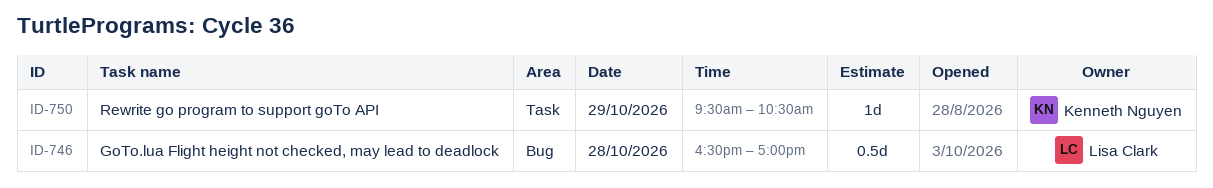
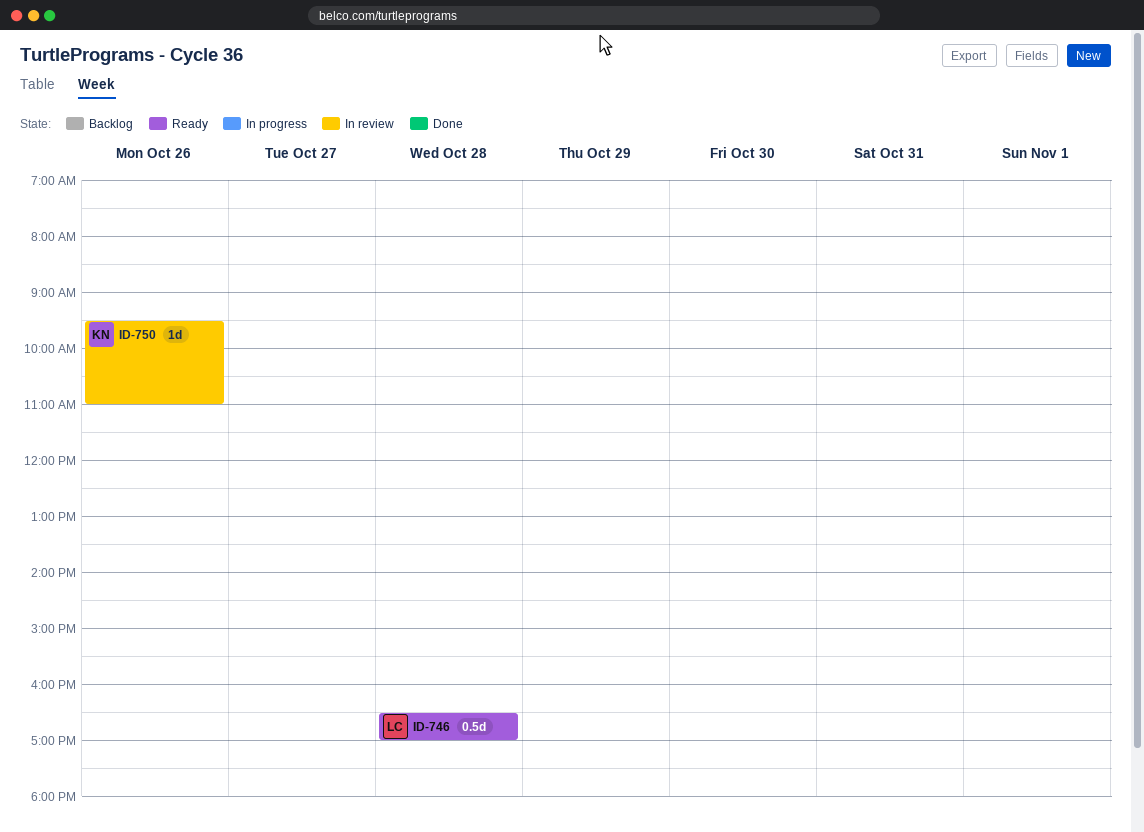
ID-750, day: Oct 29 -> Oct 26
ID-750, ends: 10:30 -> 11:00

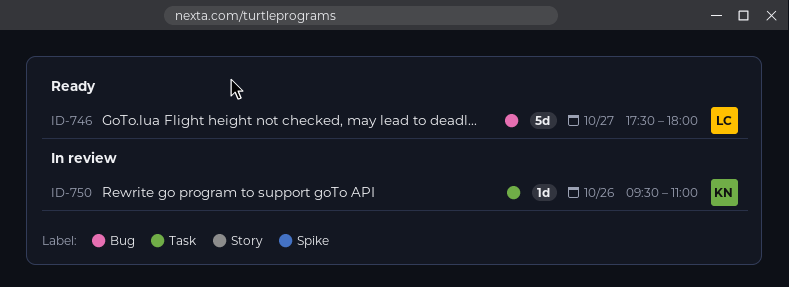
ID-746, estimate: 0.5d -> 5d
ID-746, day: Oct 28 -> Oct 27
ID-746, begins: 16:30 -> 17:30
ID-746, ends: 17:00 -> 18:00

